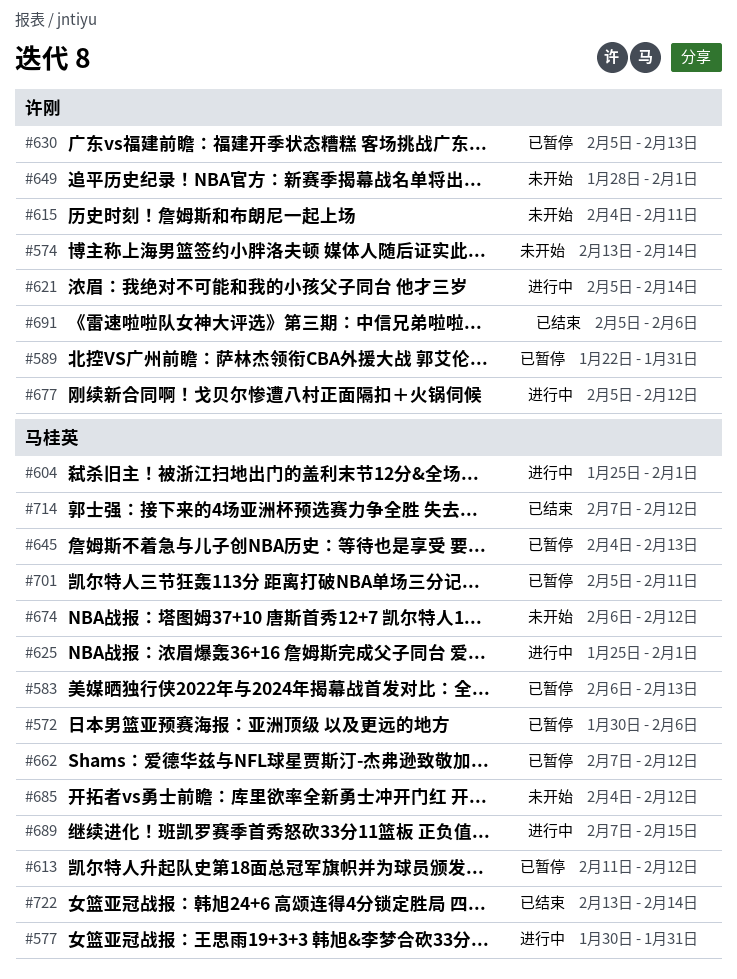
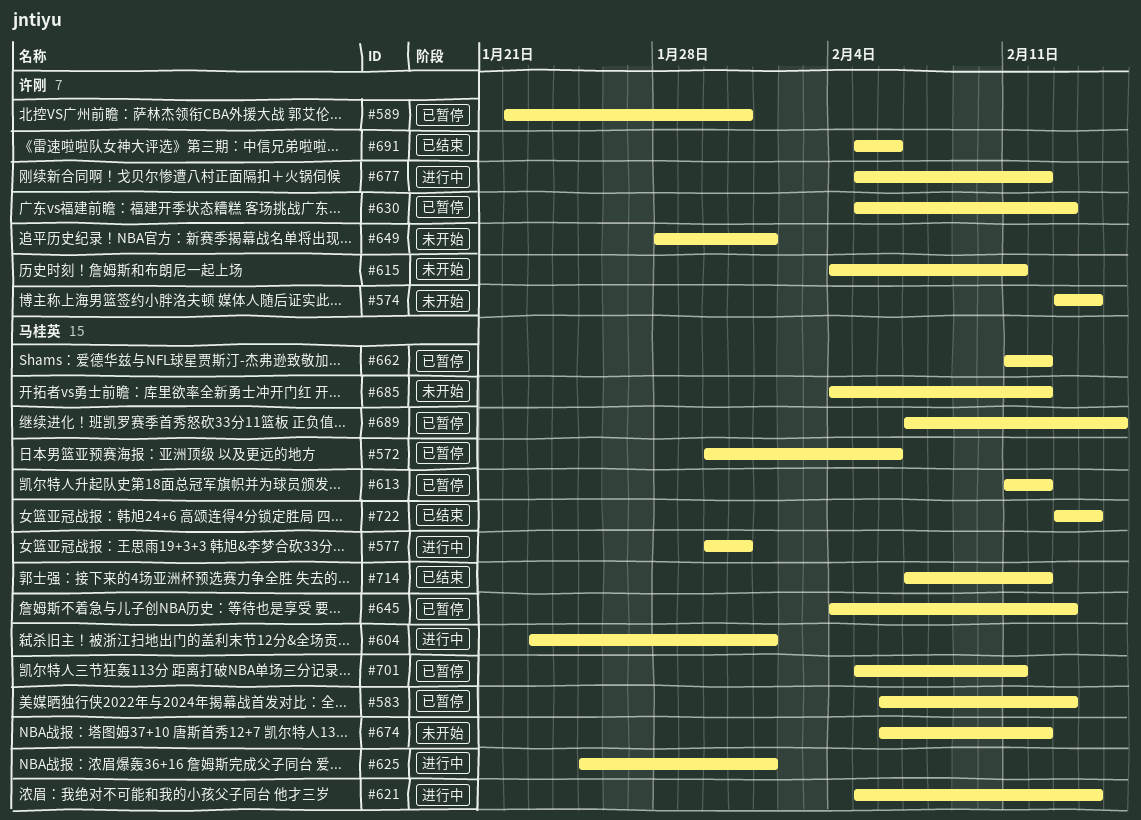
#604, start: Jan 25 -> Jan 23
#621, owner: 许刚 -> 马桂英
#662, start: Feb 7 -> Feb 11
#689, status: 进行中 -> 已暂停

